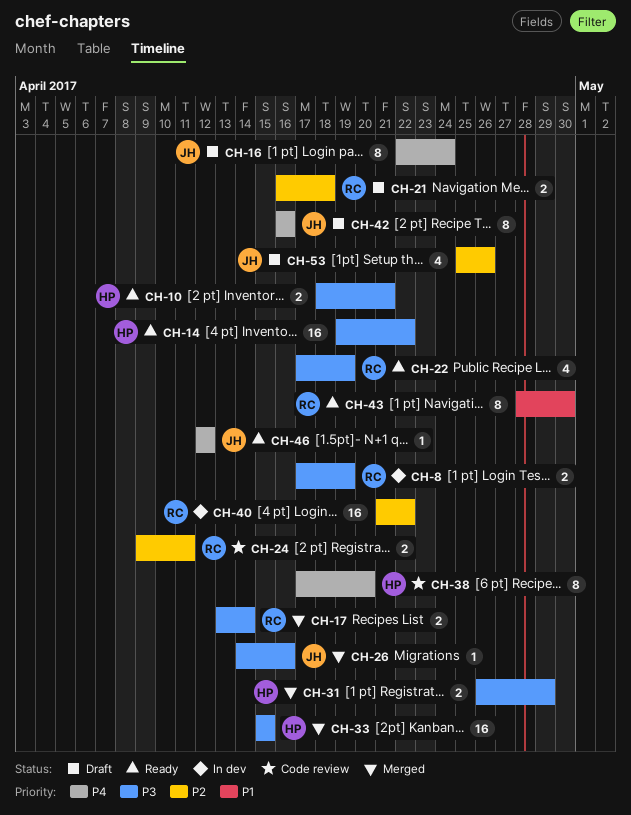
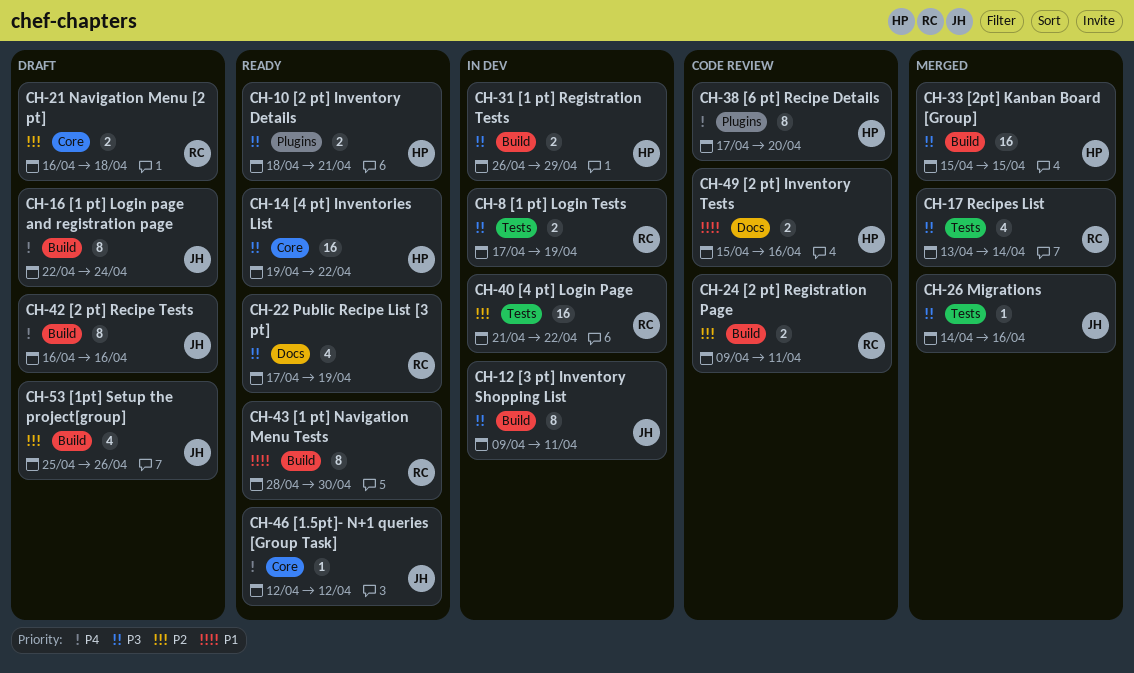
CH-12: none -> present
CH-17, estimate: 2 -> 4
CH-31, status: Merged -> In dev
CH-49: none -> present

